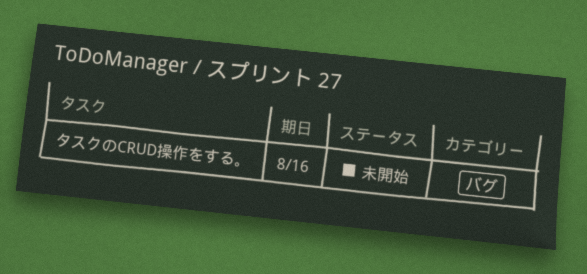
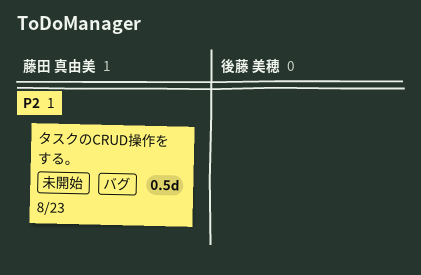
タスクのCRUD操作をする。, due: Aug 16 -> Aug 23

